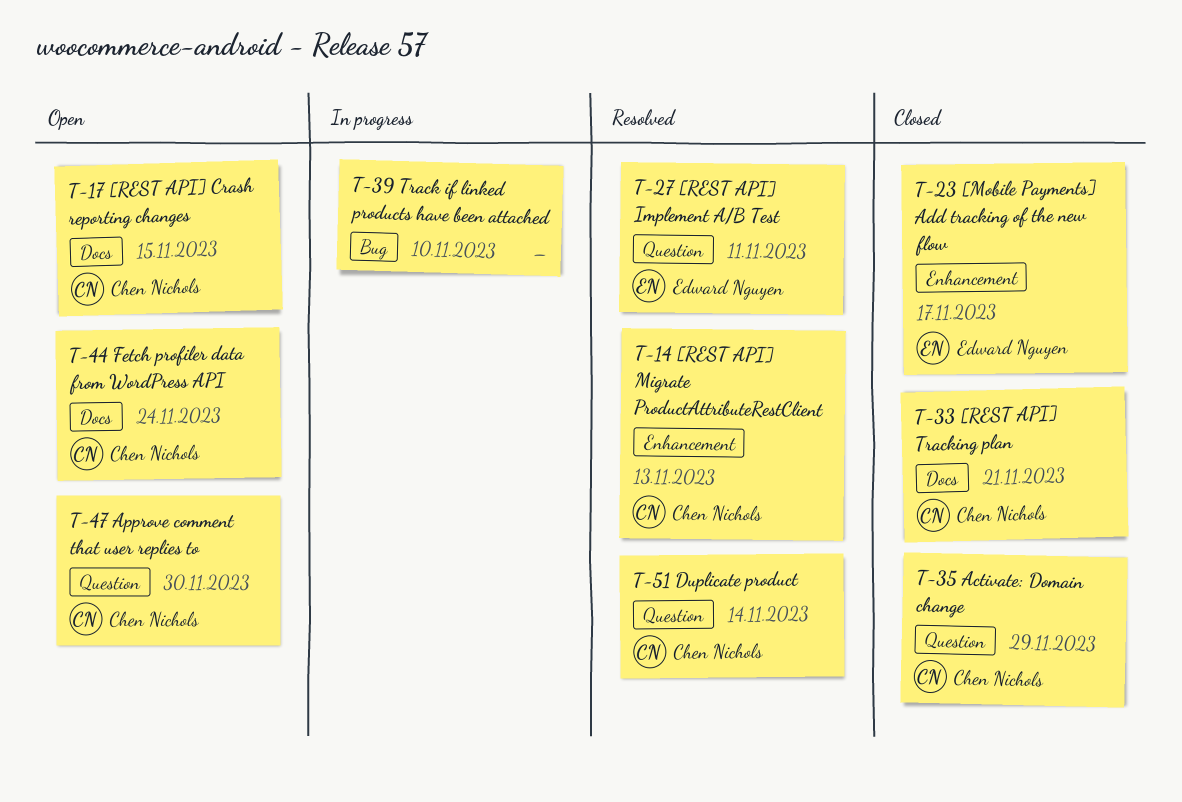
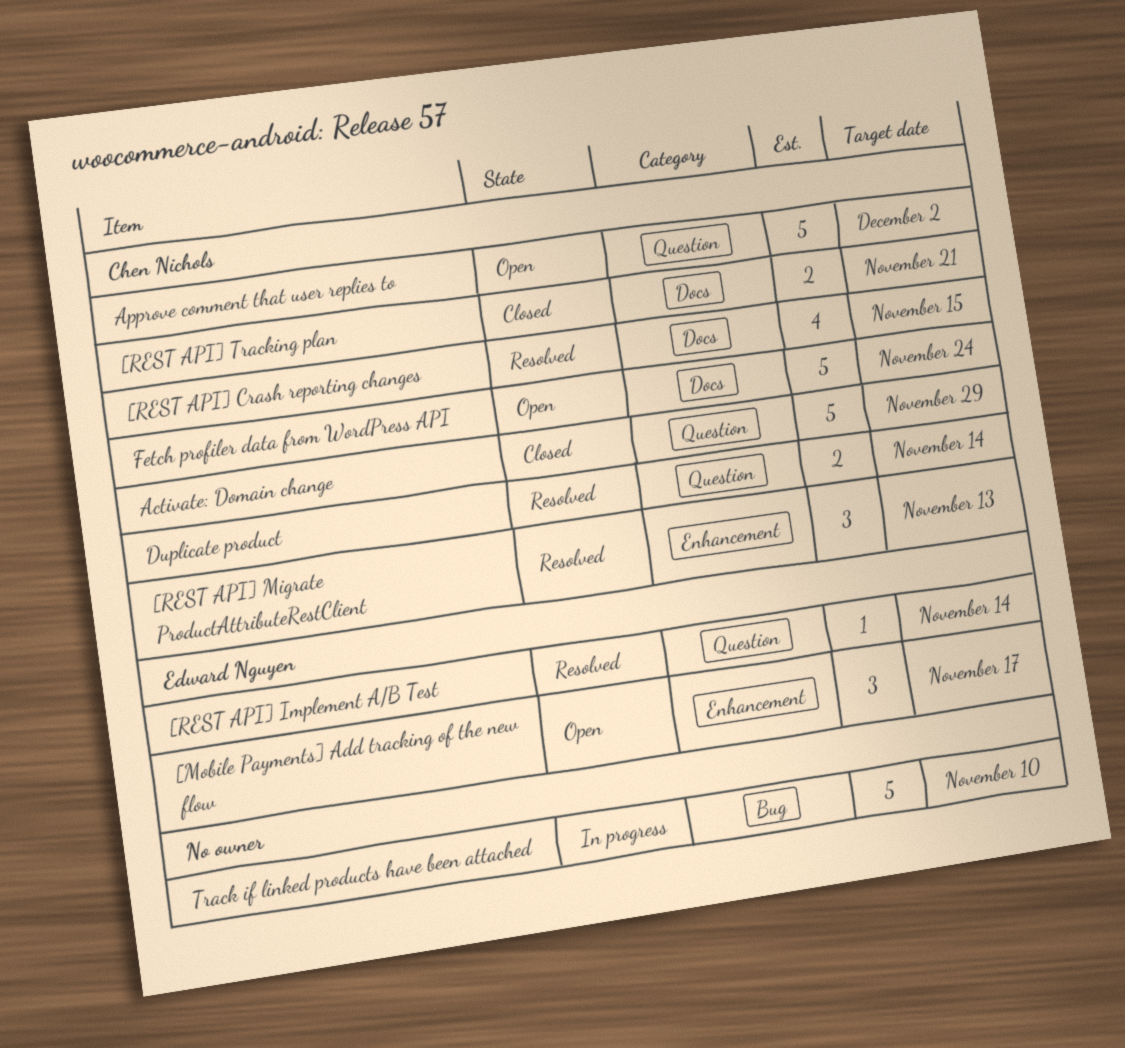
[Mobile Payments] Add tracking of the new flow, status: Closed -> Open
[REST API] Crash reporting changes, status: Open -> Resolved
[REST API] Implement A/B Test, due: Nov 11 -> Nov 14
Approve comment that user replies to, due: Nov 30 -> Dec 2

